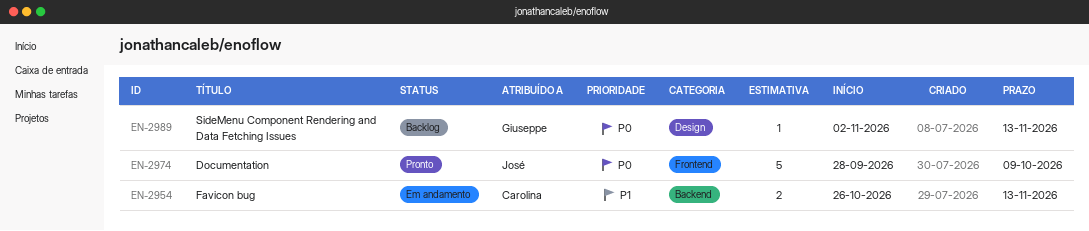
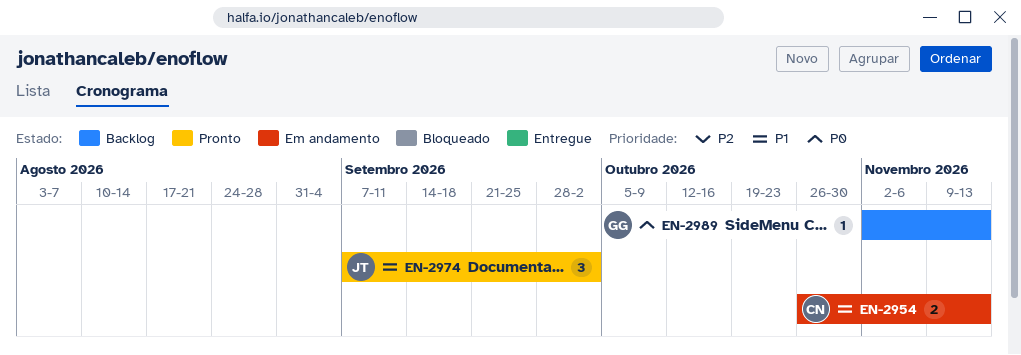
EN-2974, priority: P0 -> P1
EN-2974, estimate: 5 -> 3
EN-2974, start: Sep 28 -> Sep 7
EN-2974, due: Oct 9 -> Oct 2

